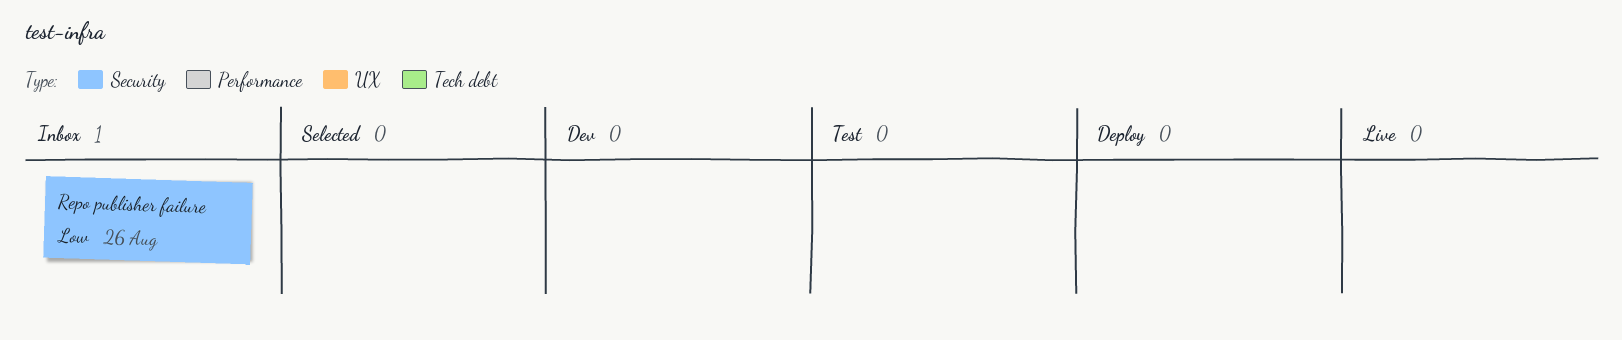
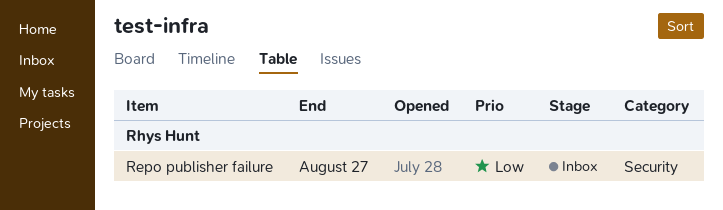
Repo publisher failure, due: Aug 26 -> Aug 27

